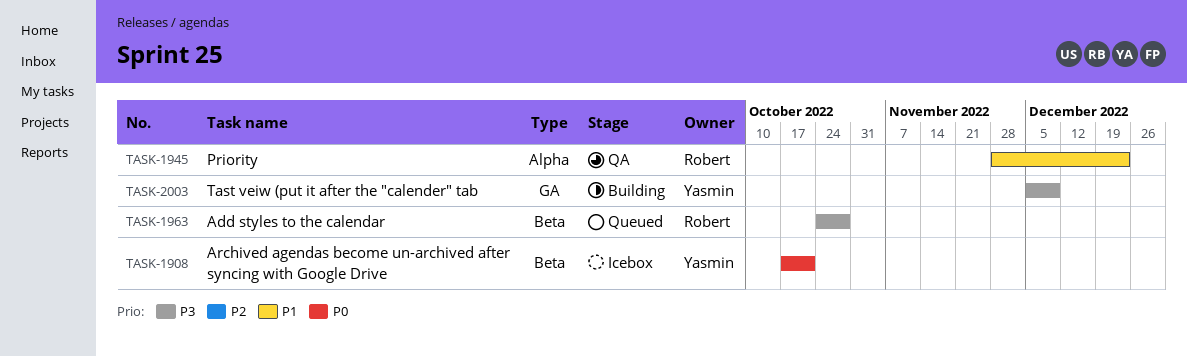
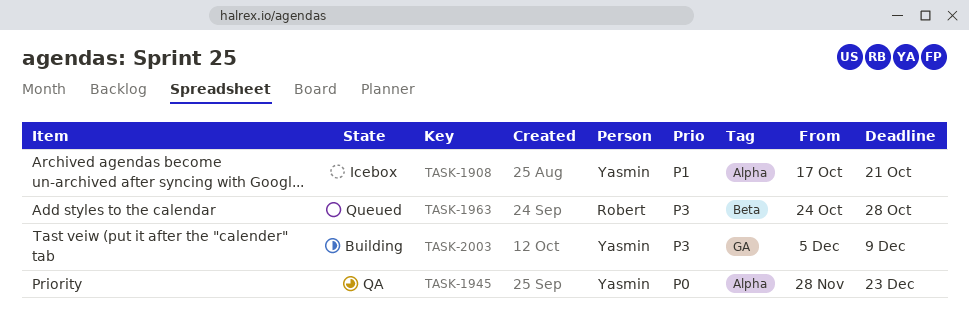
TASK-1908, priority: P0 -> P1
TASK-1908, label: Beta -> Alpha
TASK-1945, owner: Robert -> Yasmin
TASK-1945, priority: P1 -> P0

